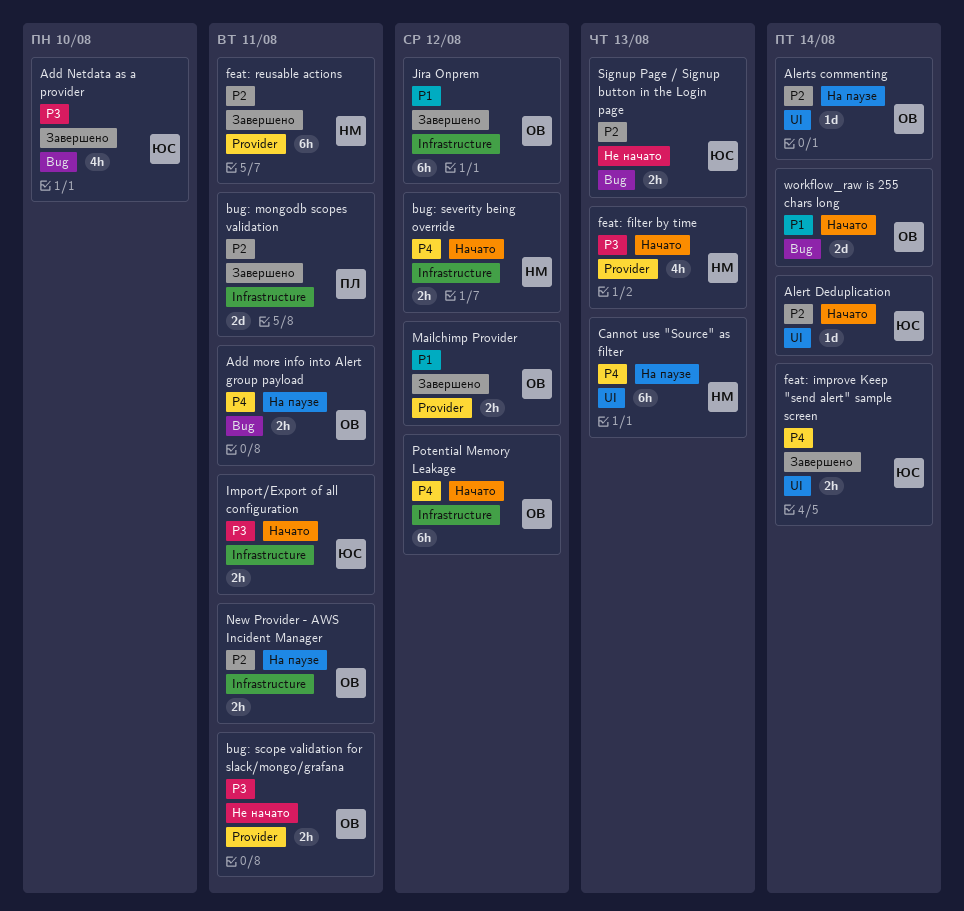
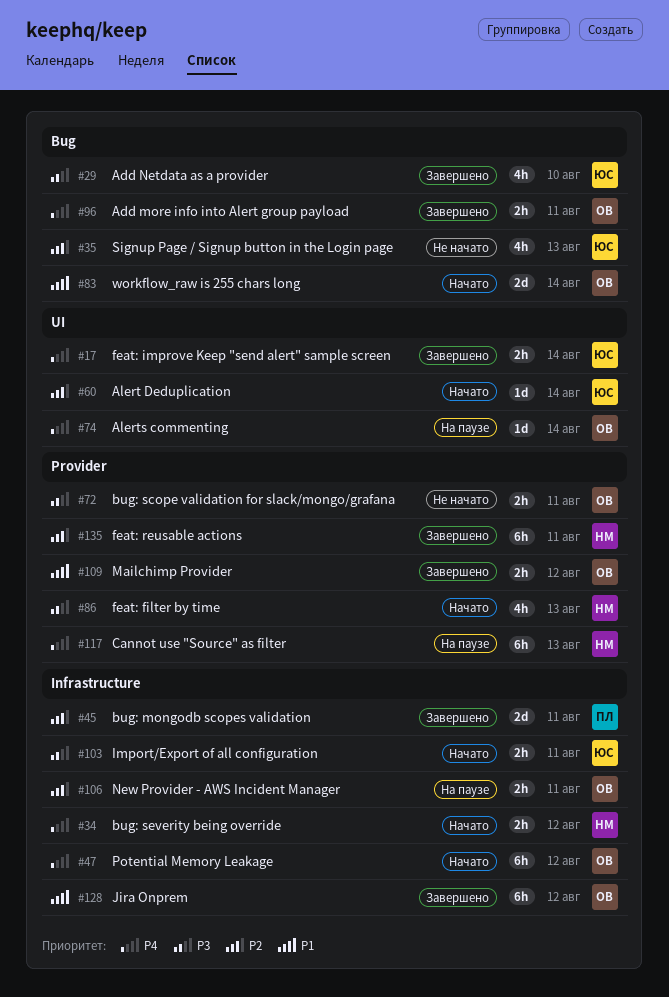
Add more info into Alert group payload, status: На паузе -> Завершено
Alerts commenting, priority: P2 -> P4
Cannot use "Source" as filter, label: UI -> Provider
Signup Page / Signup button in the Login page, estimate: 2h -> 4h

